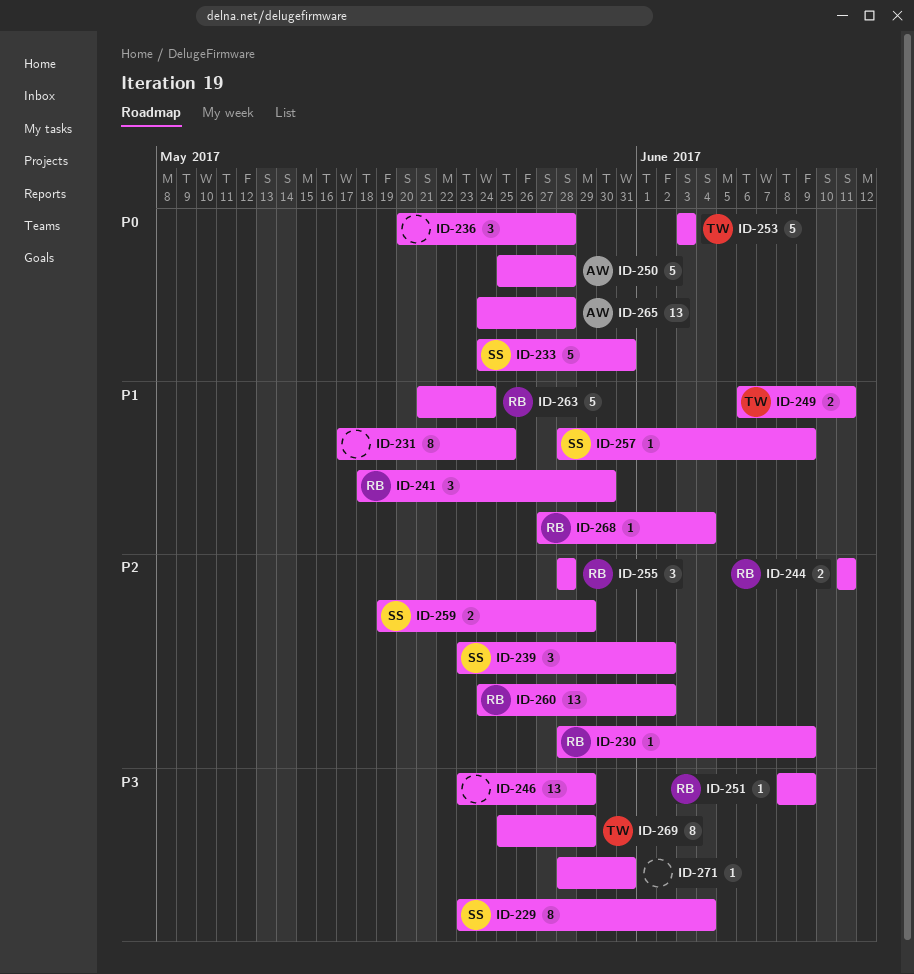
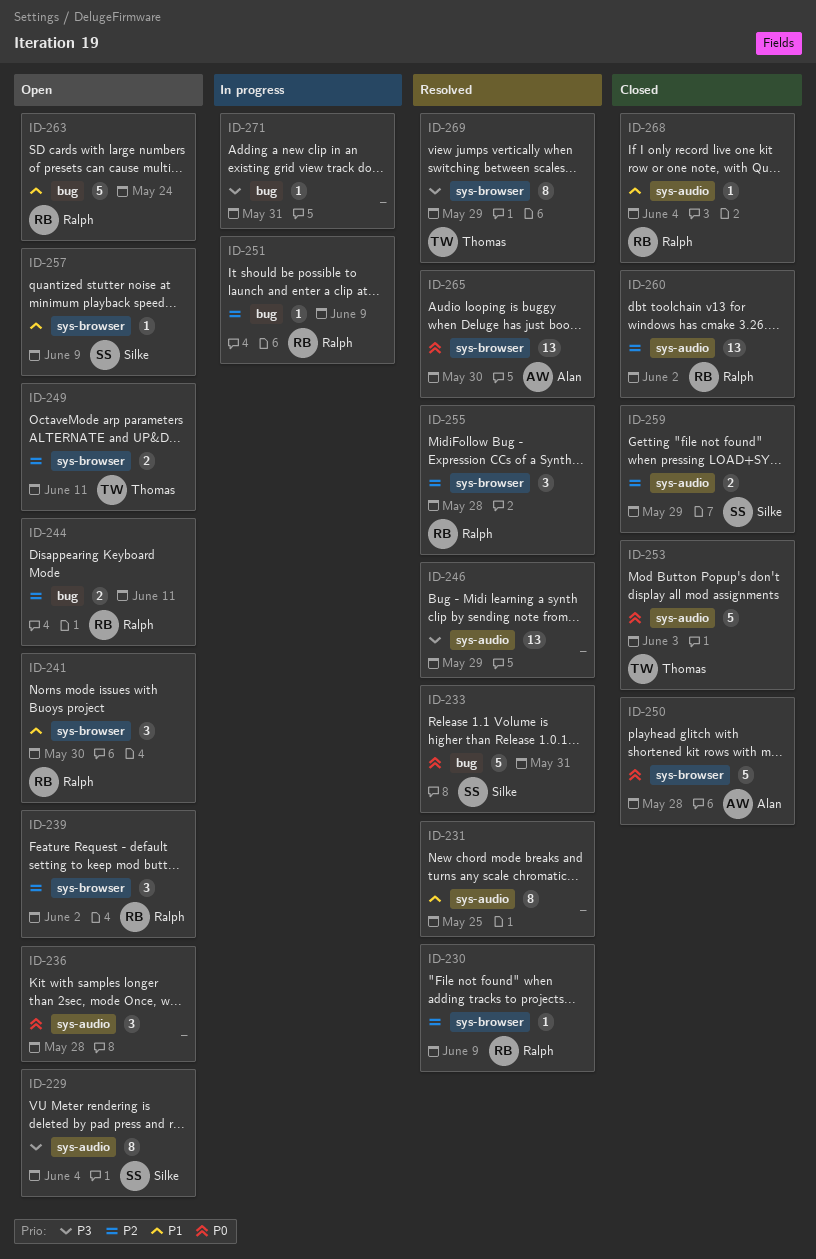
ID-239, owner: Silke -> Ralph
ID-249, priority: P1 -> P2
ID-251, priority: P3 -> P2
ID-265, due: May 28 -> May 30

